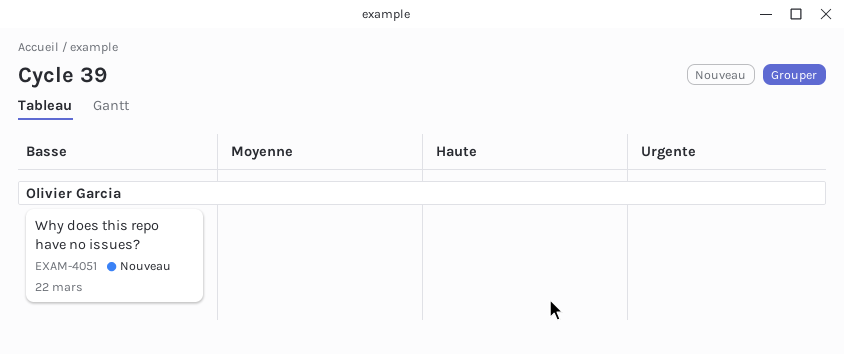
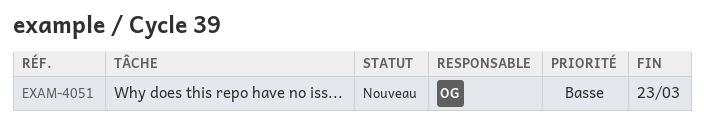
EXAM-4051, due: Mar 22 -> Mar 23

